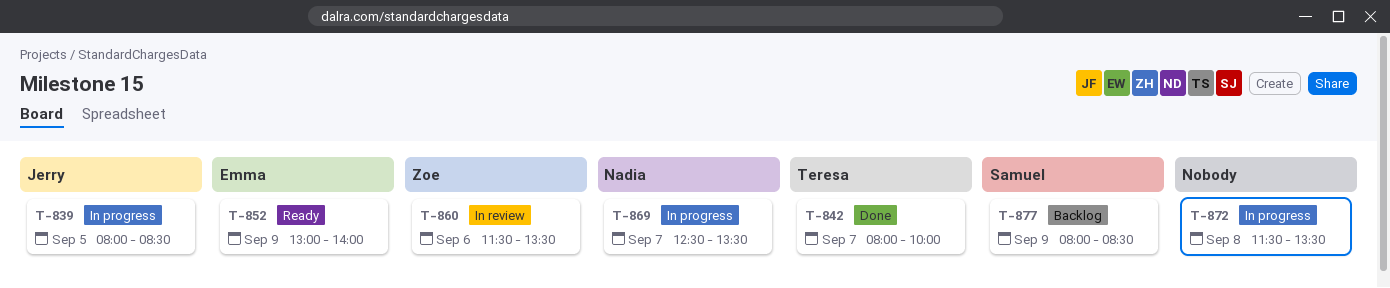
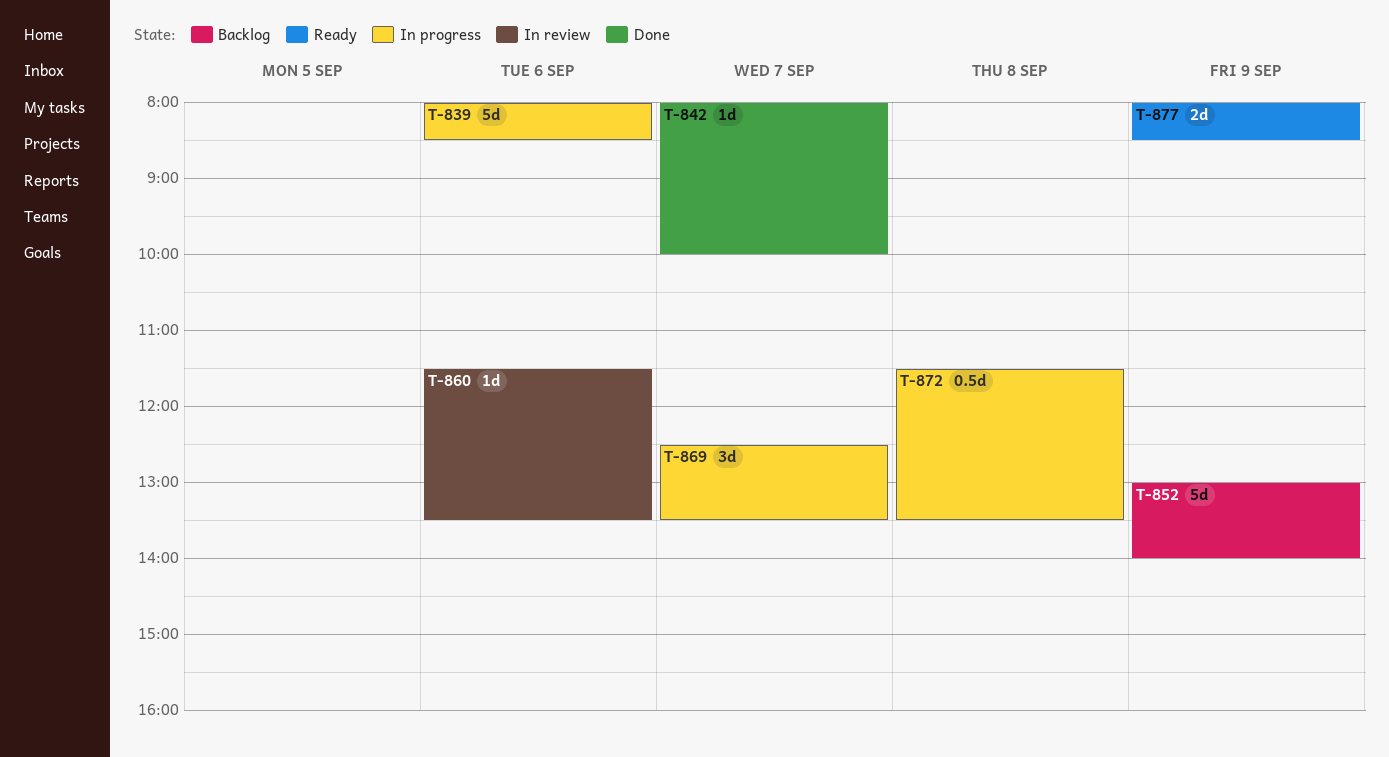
T-839, day: Sep 5 -> Sep 6
T-852, status: Ready -> Backlog
T-877, status: Backlog -> Ready

